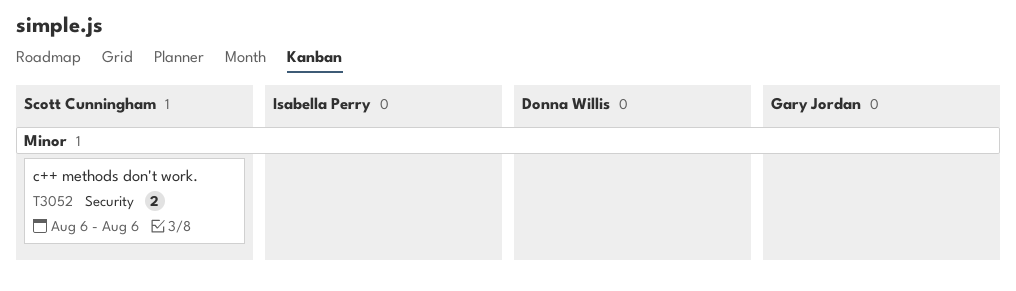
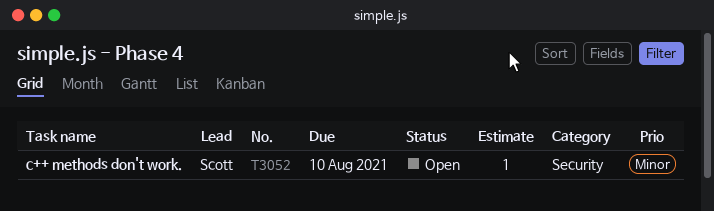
T3052, estimate: 2 -> 1
T3052, due: Aug 6 -> Aug 10

